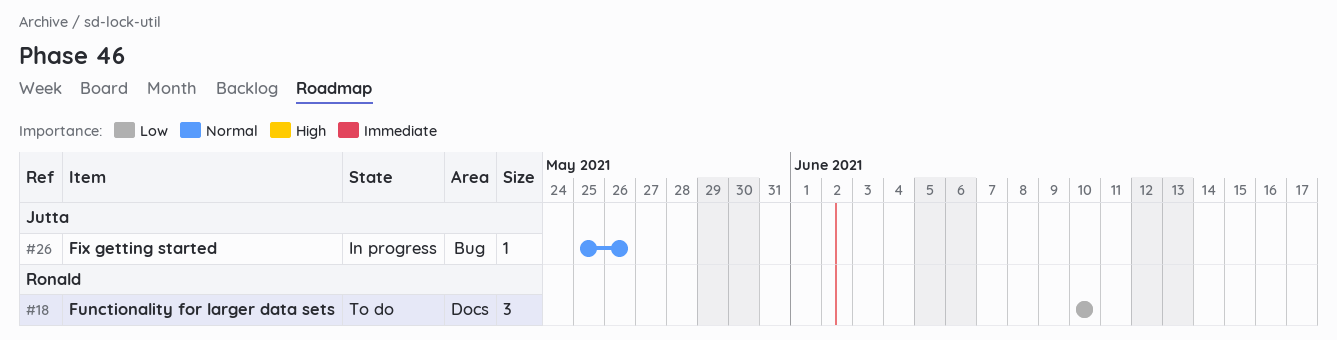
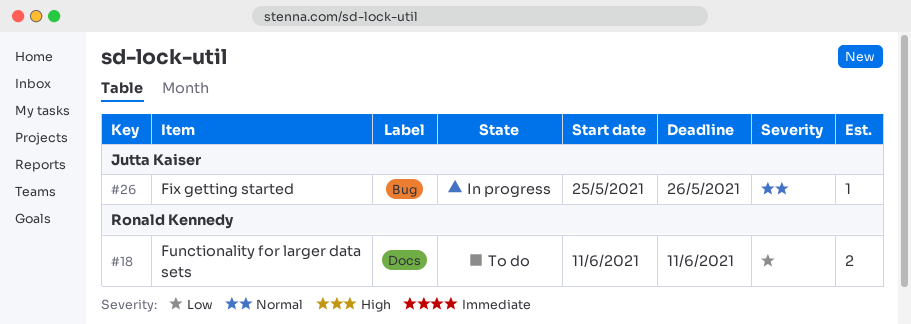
#18, estimate: 3 -> 2
#18, start: Jun 10 -> Jun 11
#18, due: Jun 10 -> Jun 11

